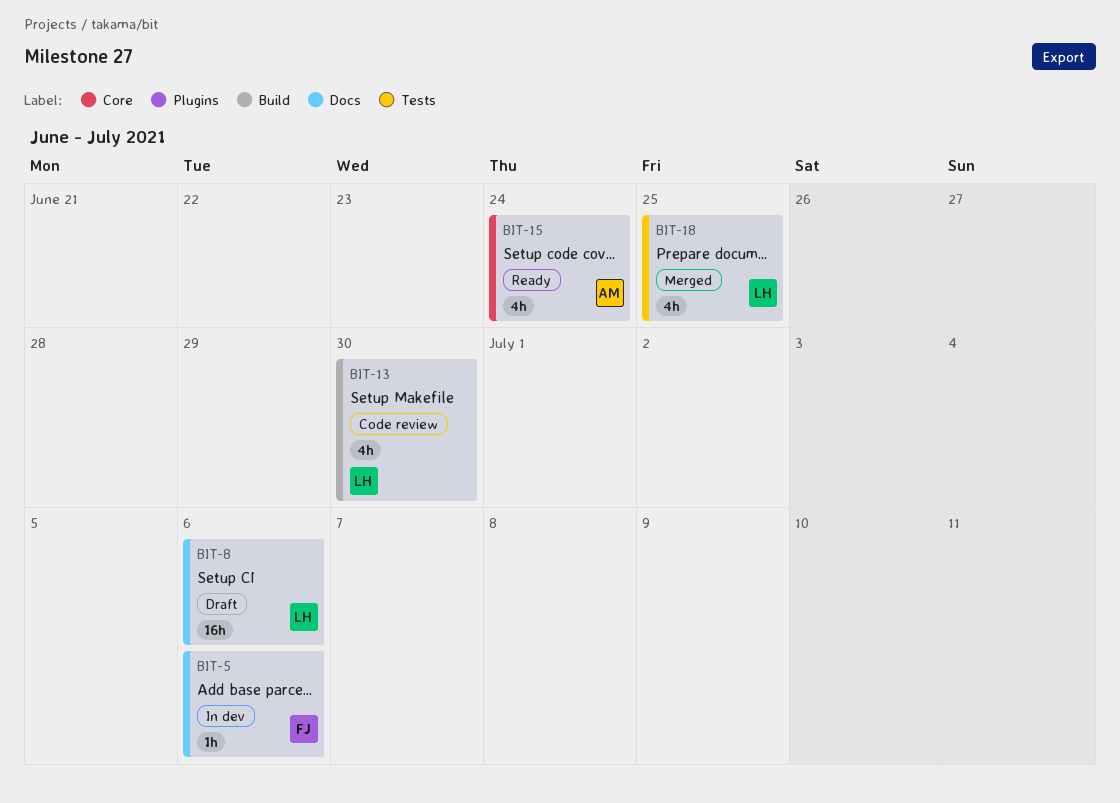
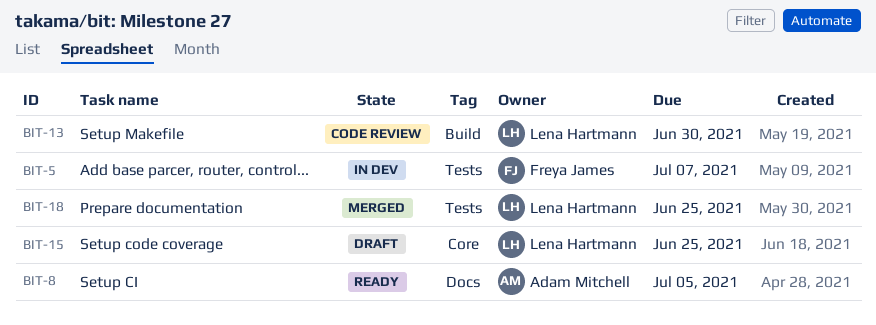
BIT-5, label: Docs -> Tests
BIT-5, due: Jul 6 -> Jul 7
BIT-8, status: Draft -> Ready
BIT-8, owner: Lena Hartmann -> Adam Mitchell
BIT-8, due: Jul 6 -> Jul 5
BIT-15, status: Ready -> Draft
BIT-15, owner: Adam Mitchell -> Lena Hartmann
BIT-15, due: Jun 24 -> Jun 25

